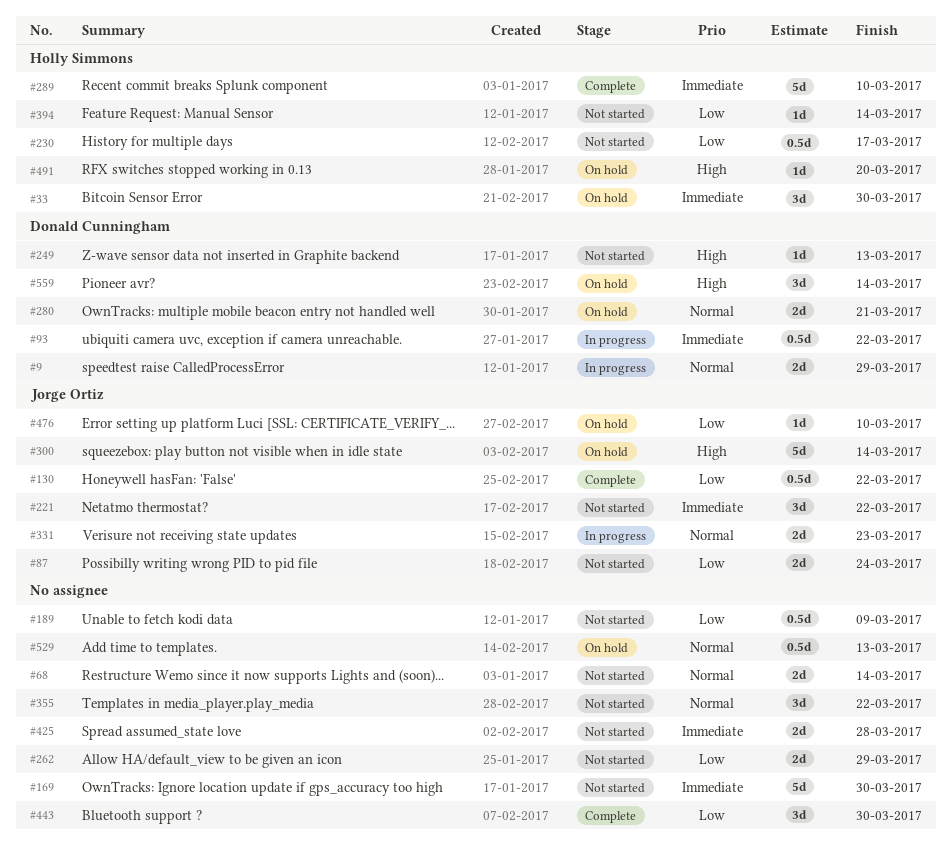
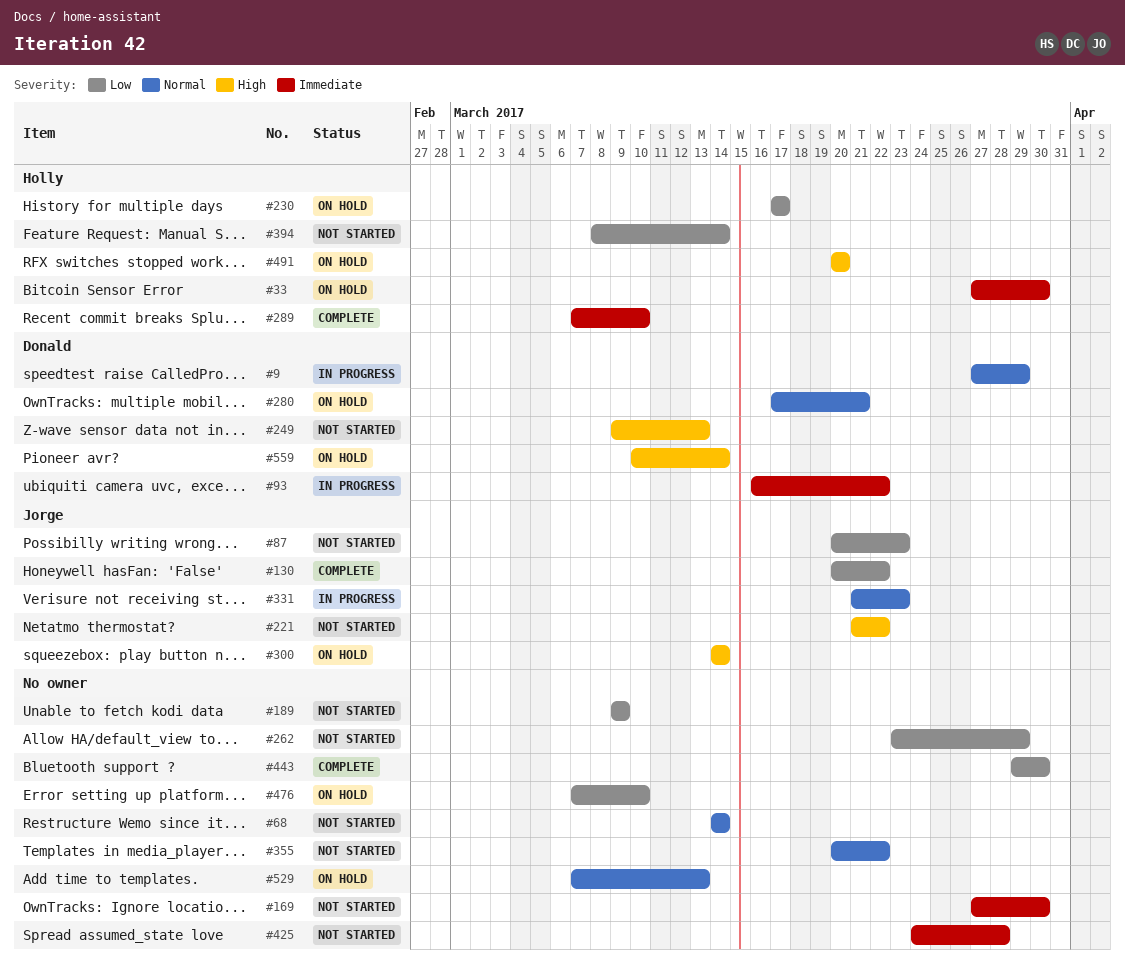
#87, due: Mar 24 -> Mar 23
#221, priority: Immediate -> High
#230, status: Not started -> On hold
#476, owner: Jorge Ortiz -> none

